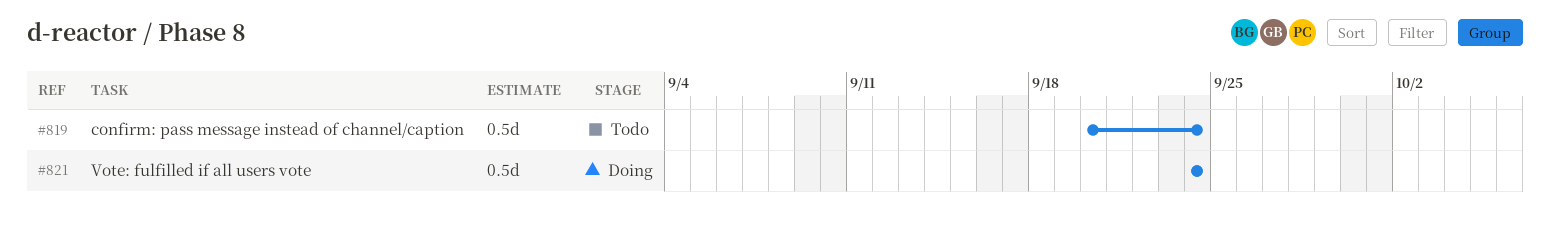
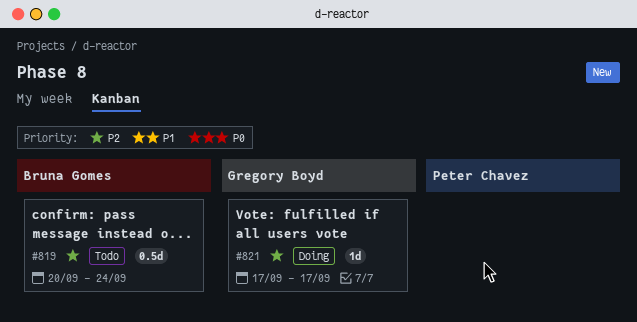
#821, estimate: 0.5d -> 1d
#821, start: Sep 24 -> Sep 17
#821, due: Sep 24 -> Sep 17

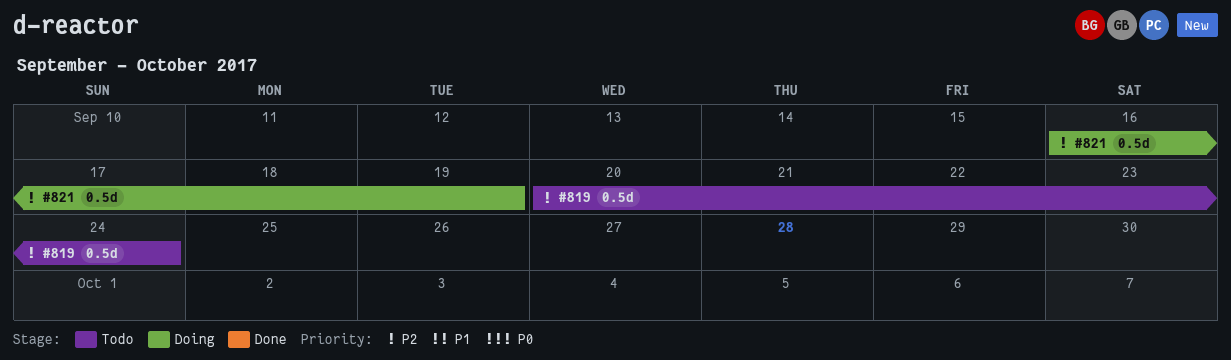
#821, estimate: 1d -> 0.5d
#821, start: Sep 17 -> Sep 16
#821, due: Sep 17 -> Sep 19

